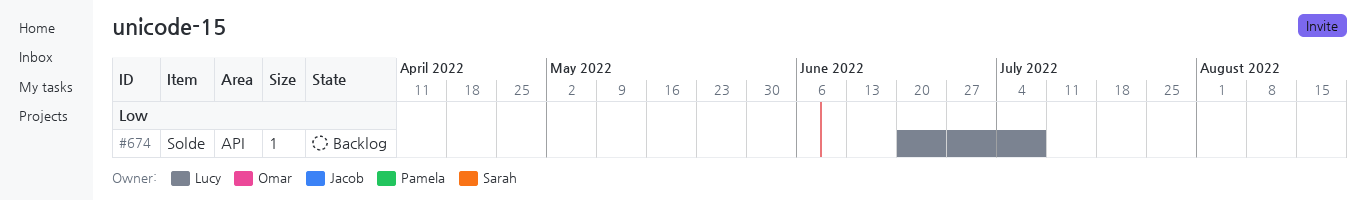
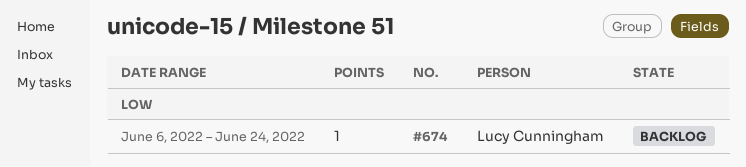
#674, start: Jun 20 -> Jun 6
#674, due: Jul 8 -> Jun 24

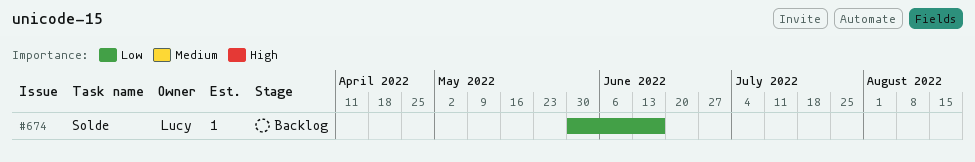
#674, start: Jun 6 -> May 30
#674, due: Jun 24 -> Jun 17

